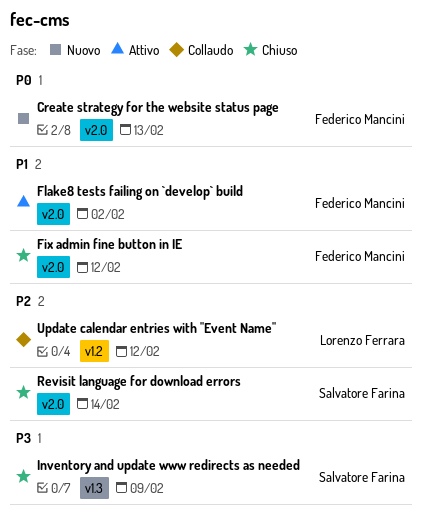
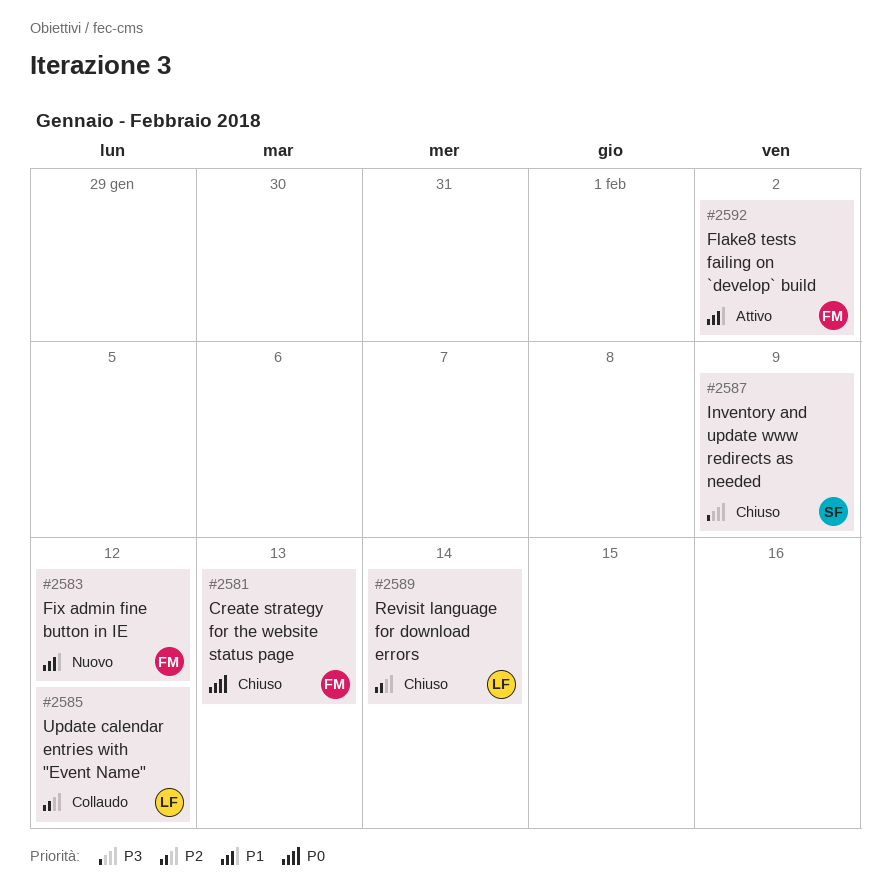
Create strategy for the website status page, status: Nuovo -> Chiuso
Fix admin fine button in IE, status: Chiuso -> Nuovo
Revisit language for download errors, owner: Salvatore Farina -> Lorenzo Ferrara

